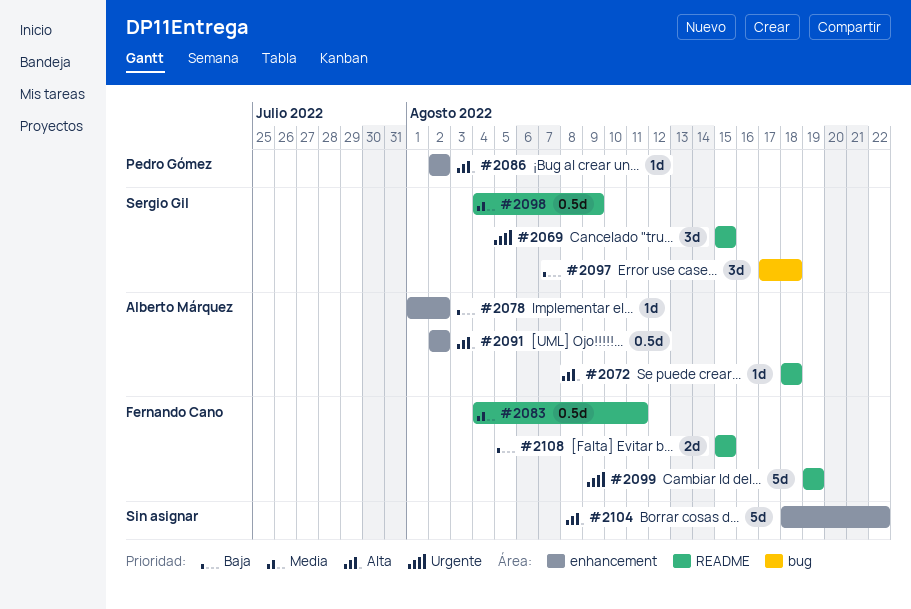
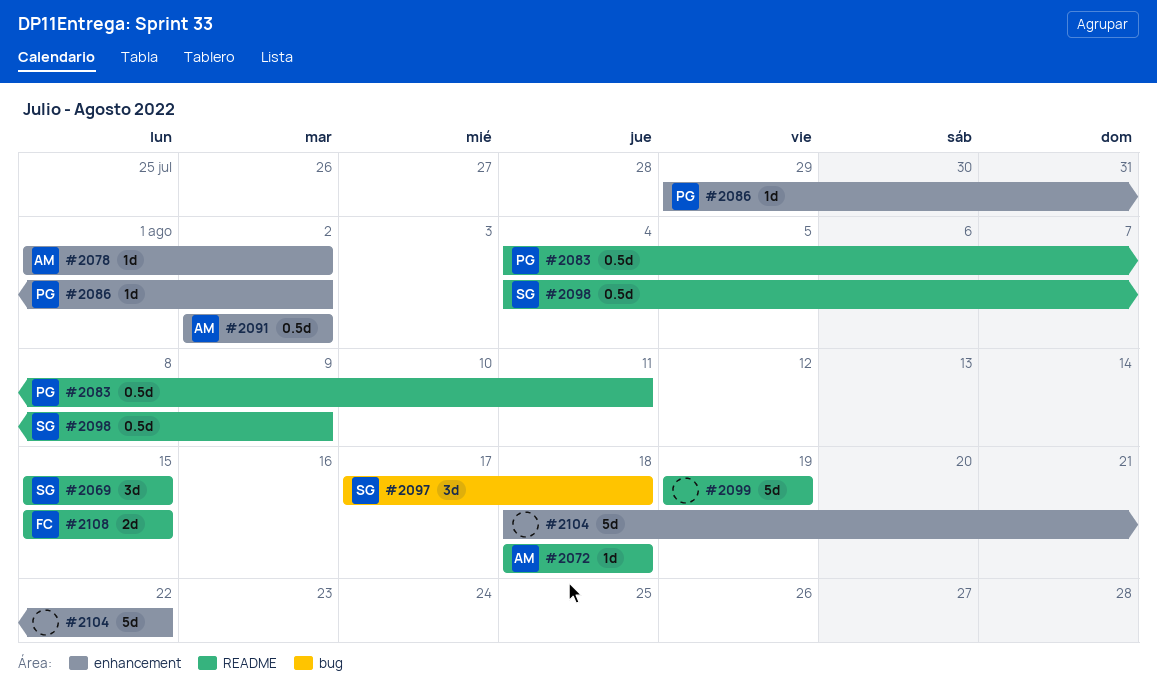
#2083, owner: Fernando Cano -> Pedro Gómez
#2086, start: Aug 2 -> Jul 29
#2099, owner: Fernando Cano -> none

